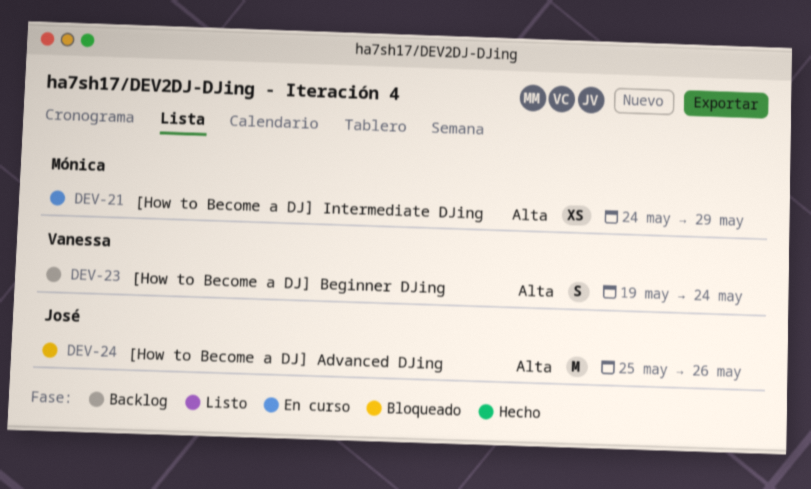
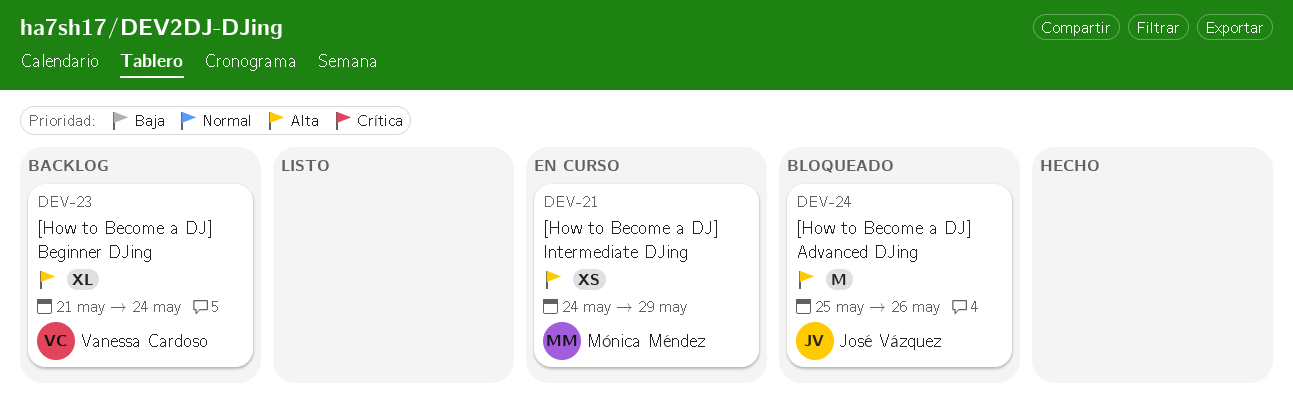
DEV-23, estimate: S -> XL
DEV-23, start: May 19 -> May 21

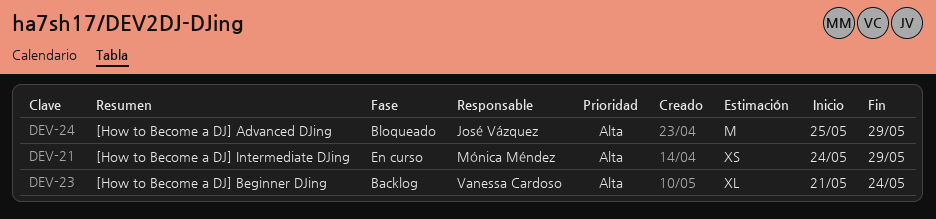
DEV-24, due: May 26 -> May 29

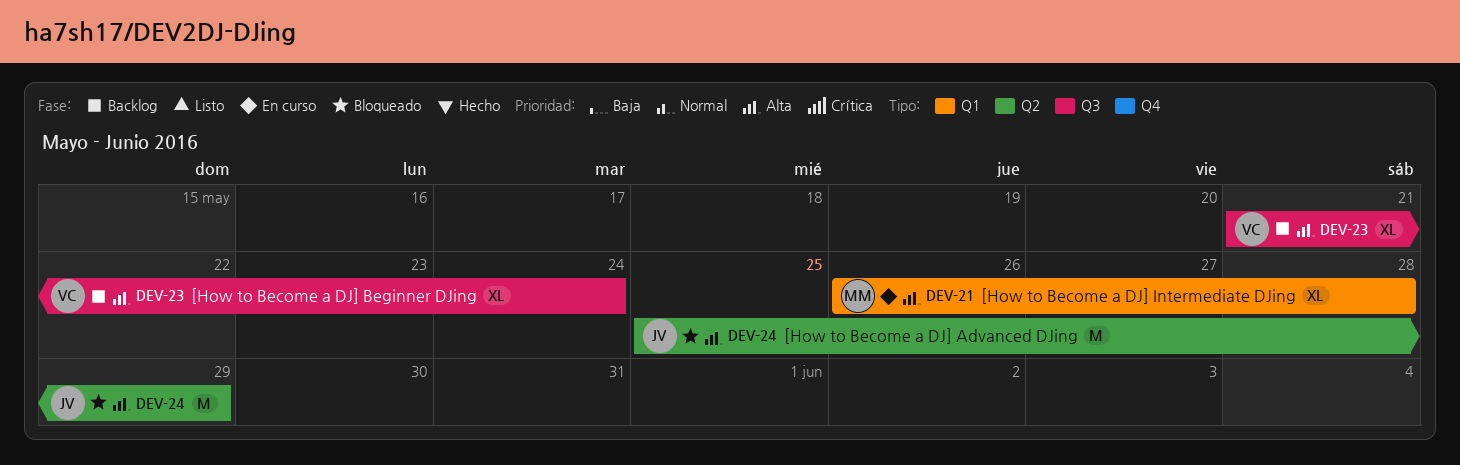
DEV-21, estimate: XS -> XL
DEV-21, start: May 24 -> May 26
DEV-21, due: May 29 -> May 28

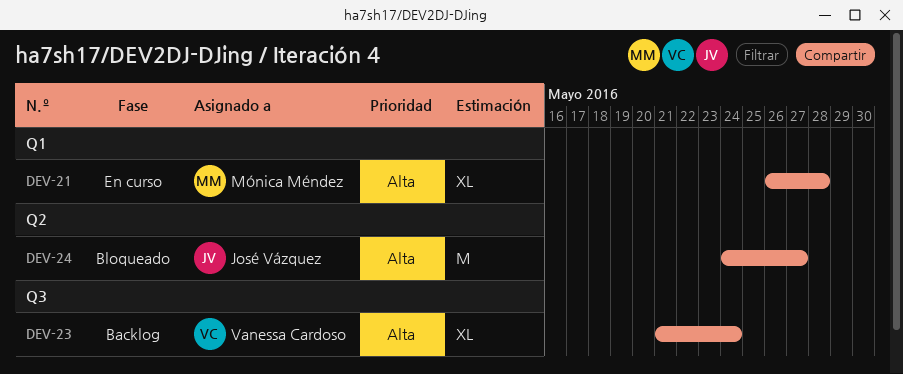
DEV-24, start: May 25 -> May 24
DEV-24, due: May 29 -> May 27

